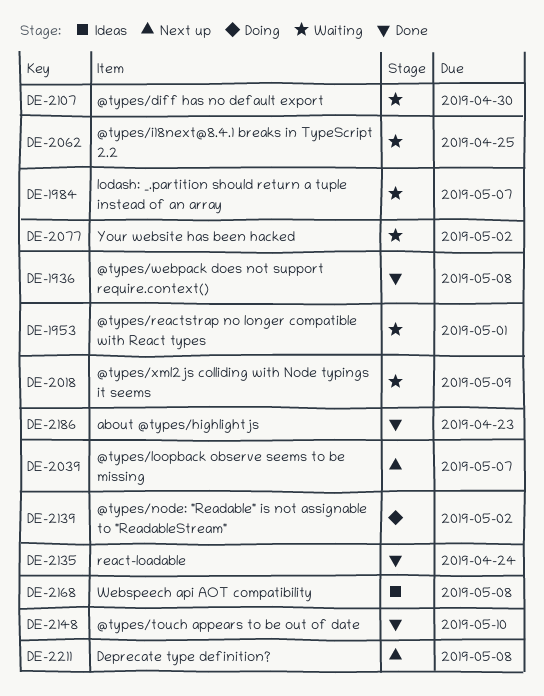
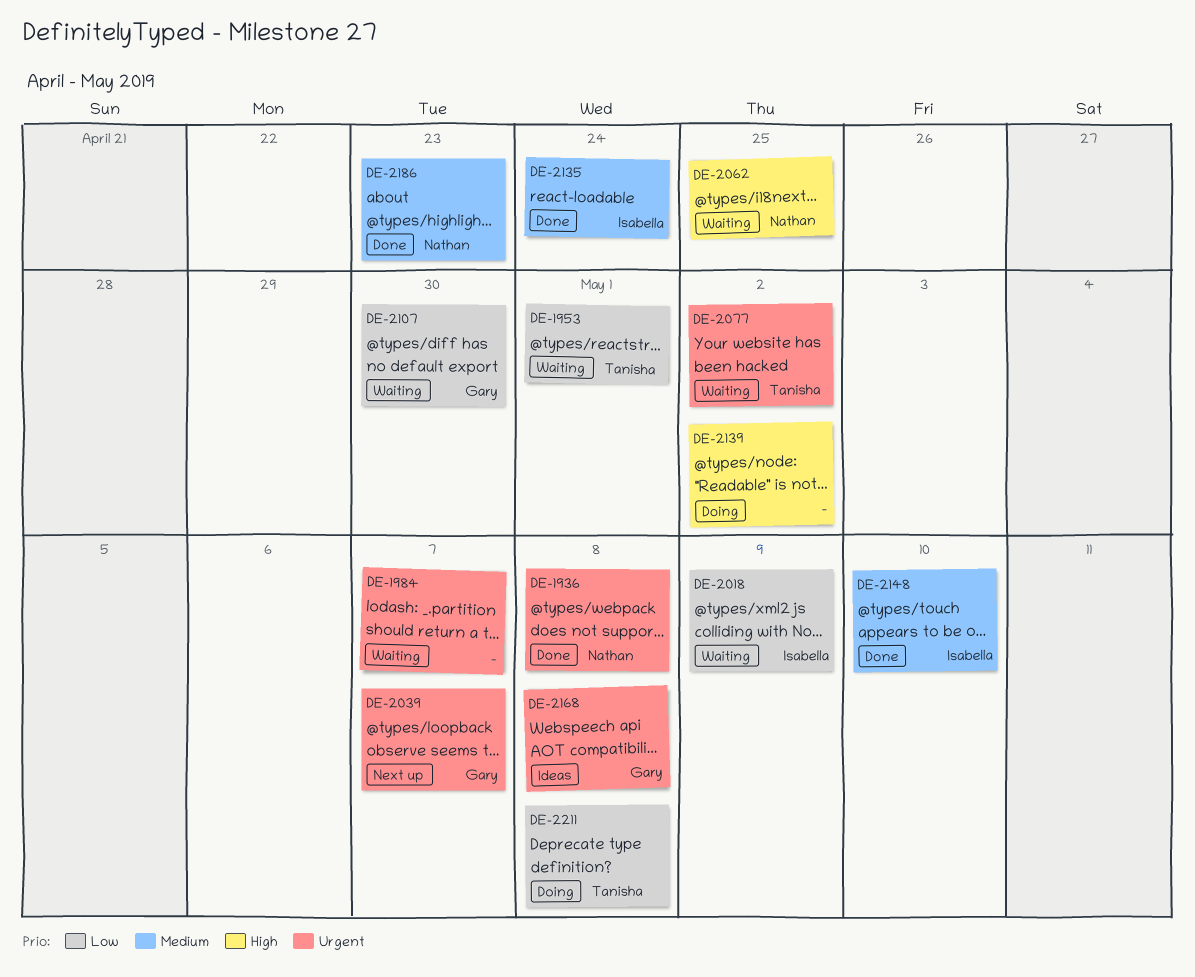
DE-2211, status: Next up -> Doing

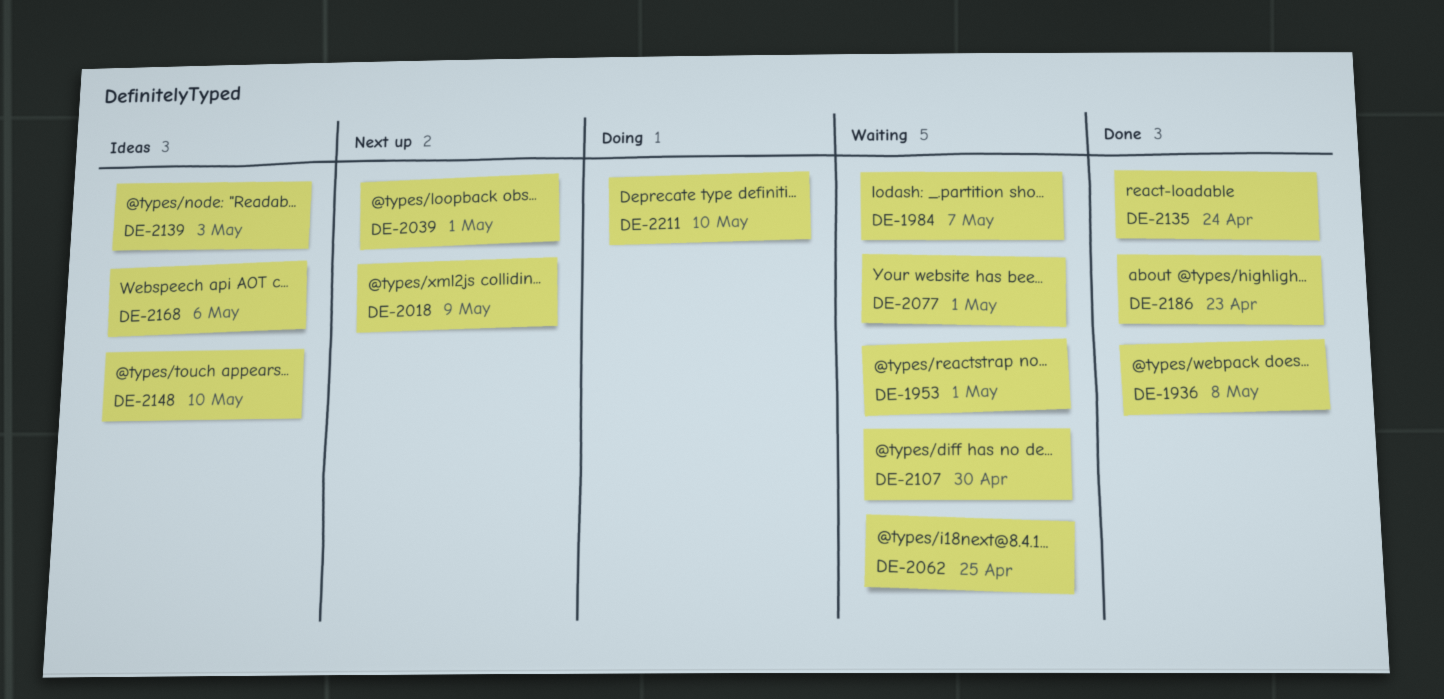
DE-2018, status: Waiting -> Next up
DE-2039, due: May 7 -> May 1
DE-2077, due: May 2 -> May 1
DE-2139, status: Doing -> Ideas
DE-2139, due: May 2 -> May 3
DE-2148, status: Done -> Ideas
DE-2168, due: May 8 -> May 6
DE-2211, due: May 8 -> May 10

